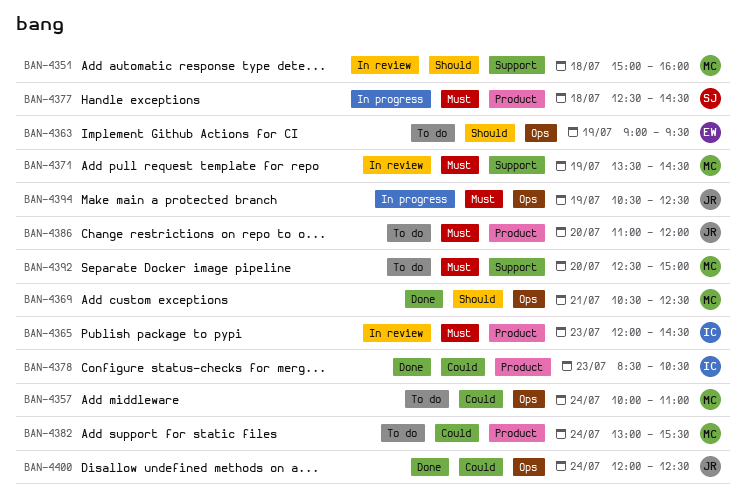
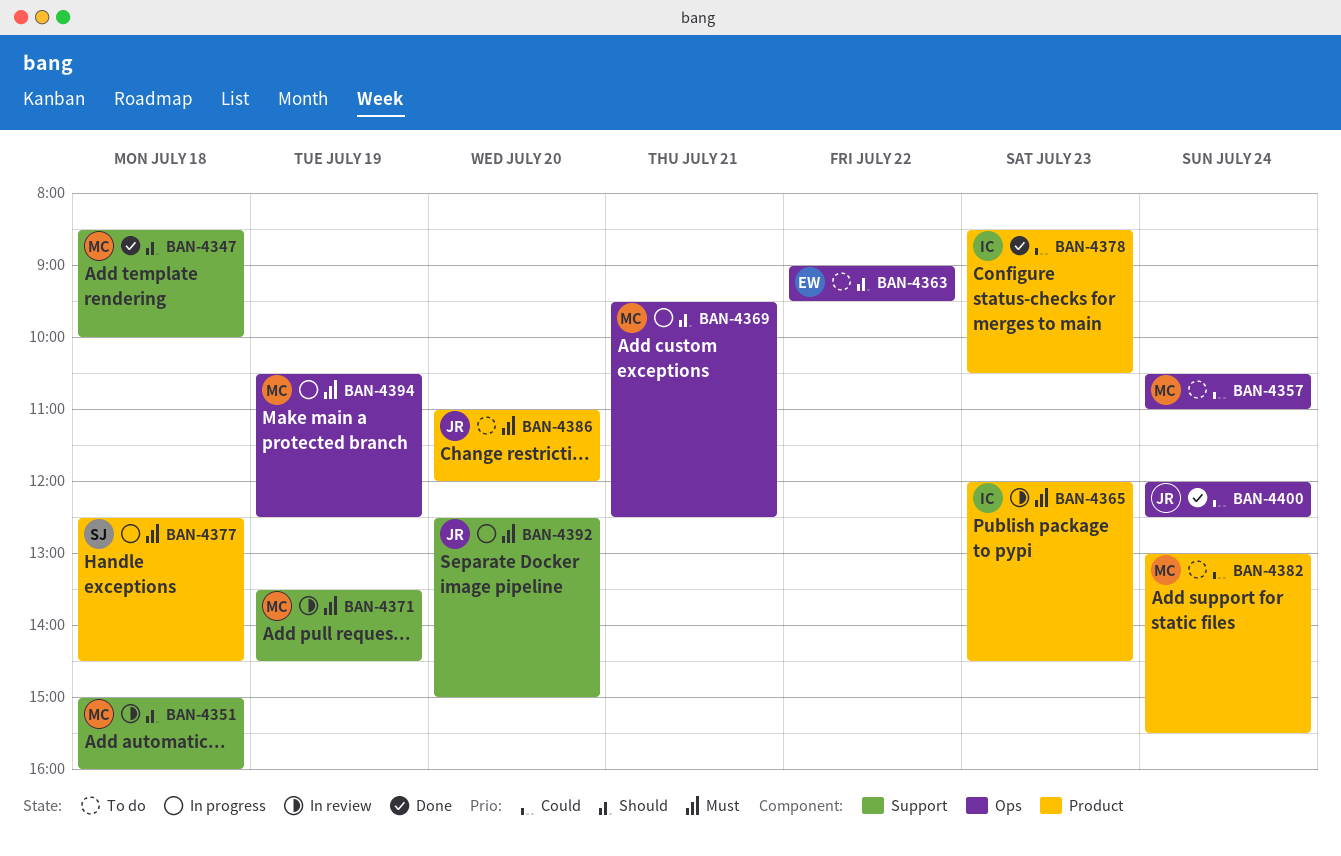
BAN-4347: none -> present
BAN-4357, begins: 10:00 -> 10:30
BAN-4363, day: Jul 19 -> Jul 22
BAN-4369, status: Done -> In progress
BAN-4369, begins: 10:30 -> 09:30
BAN-4392, status: To do -> In progress
BAN-4392, owner: MC -> JR
BAN-4394, owner: JR -> MC

